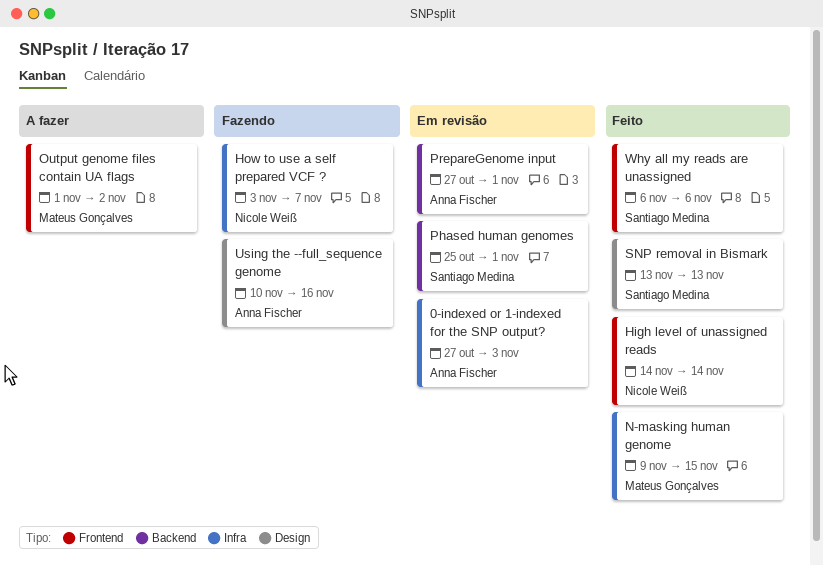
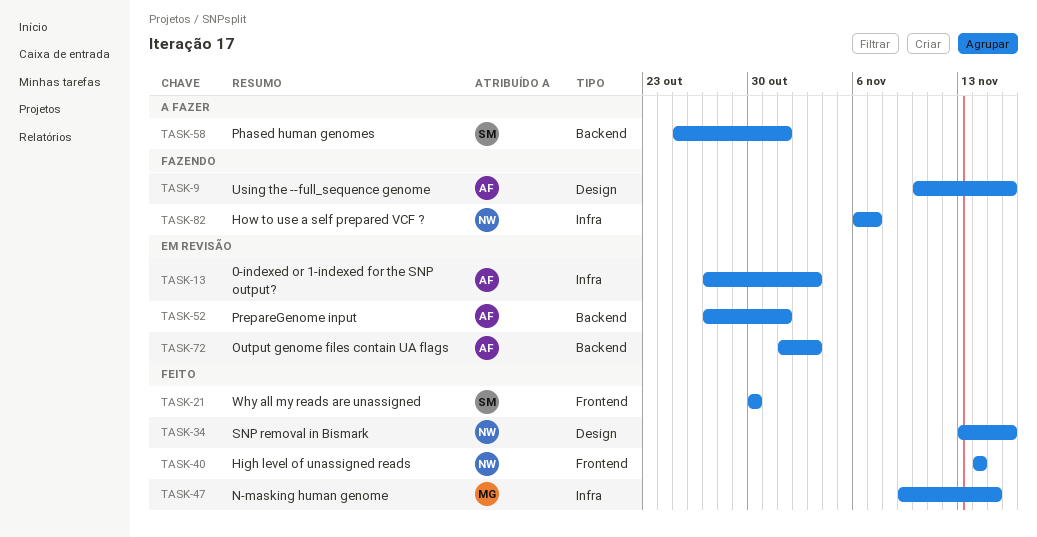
How to use a self prepared VCF ?, start: Nov 3 -> Nov 6
Output genome files contain UA flags, status: A fazer -> Em revisão
Output genome files contain UA flags, owner: Mateus Gonçalves -> Anna Fischer
Output genome files contain UA flags, label: Frontend -> Backend
Output genome files contain UA flags, due: Nov 2 -> Nov 3
Phased human genomes, status: Em revisão -> A fazer
SNP removal in Bismark, owner: Santiago Medina -> Nicole Weiß
SNP removal in Bismark, due: Nov 13 -> Nov 16
Why all my reads are unassigned, start: Nov 6 -> Oct 30
Why all my reads are unassigned, due: Nov 6 -> Oct 30

